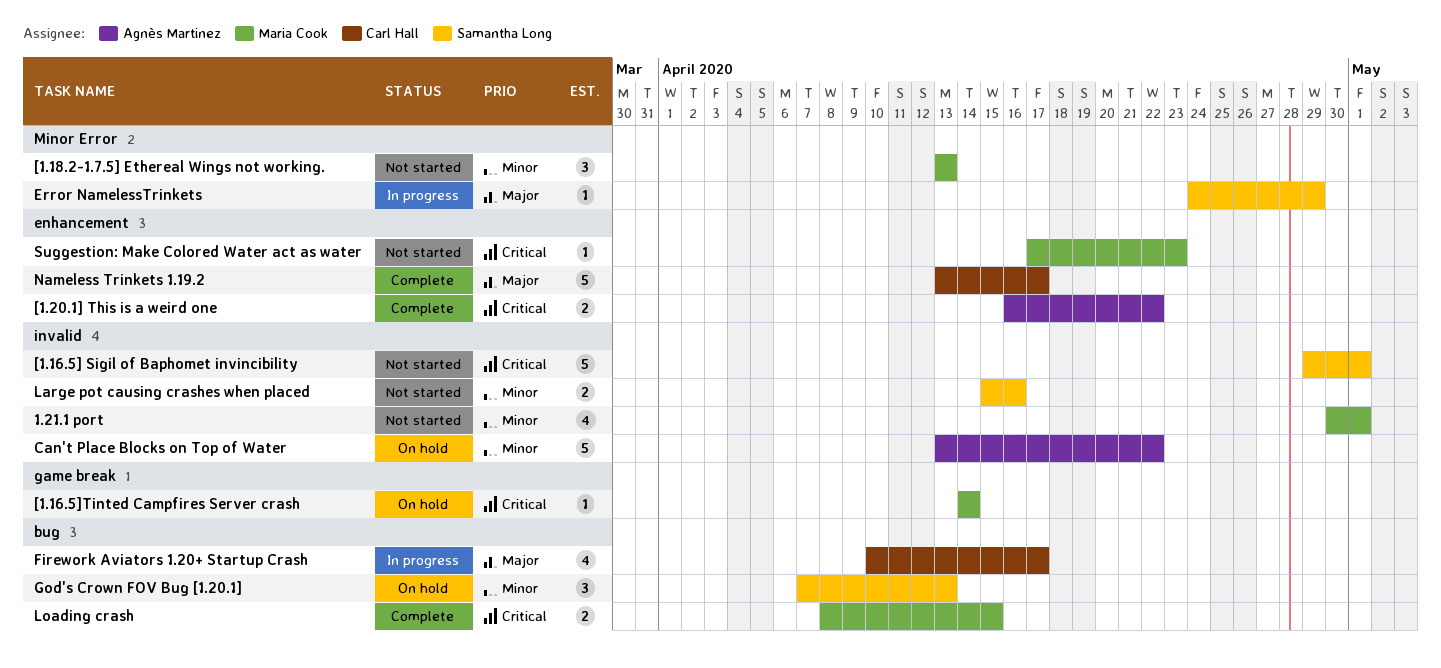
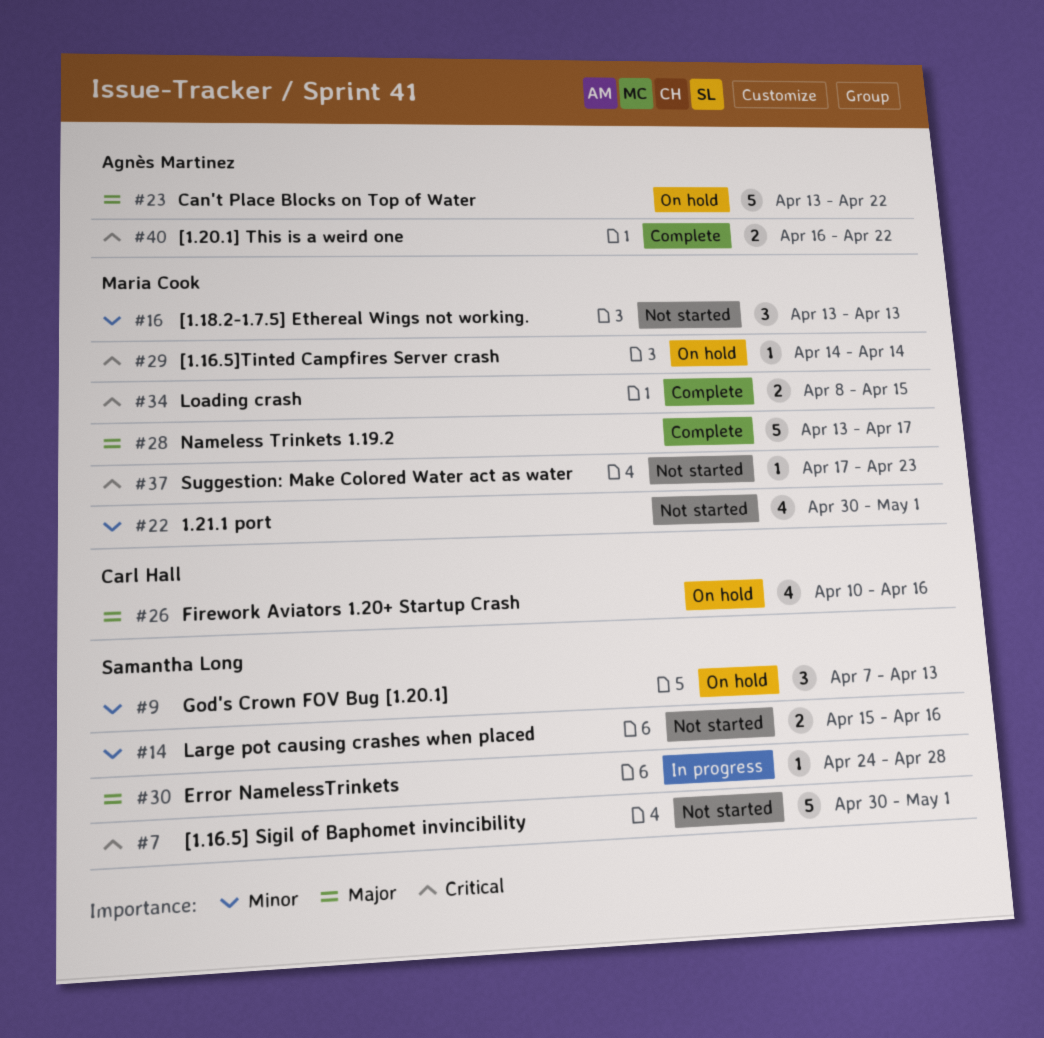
[1.16.5] Sigil of Baphomet invincibility, start: Apr 29 -> Apr 30
Can't Place Blocks on Top of Water, priority: Minor -> Major
Error NamelessTrinkets, due: Apr 29 -> Apr 28
Firework Aviators 1.20+ Startup Crash, status: In progress -> On hold
Firework Aviators 1.20+ Startup Crash, due: Apr 17 -> Apr 16
Nameless Trinkets 1.19.2, owner: Carl Hall -> Maria Cook

